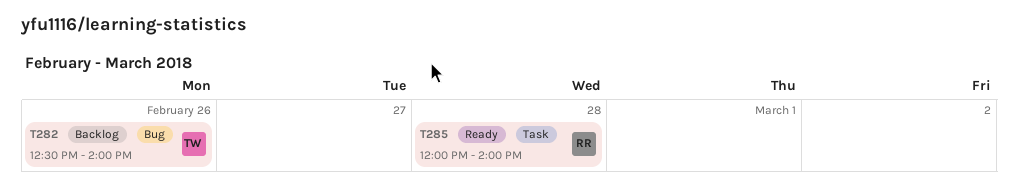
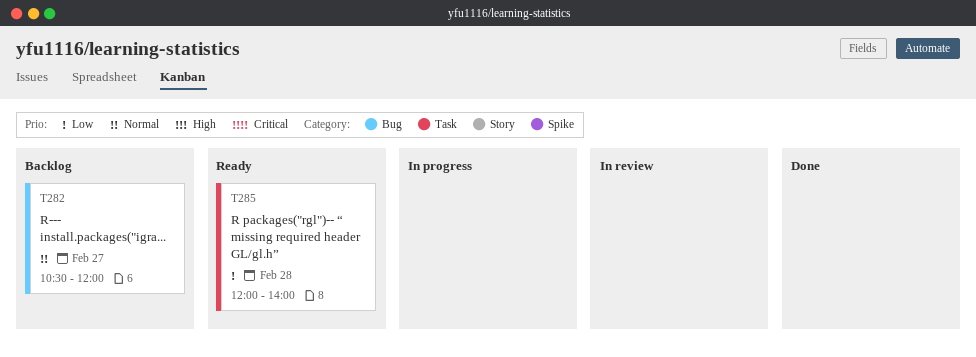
T282, day: Feb 26 -> Feb 27
T282, begins: 12:30 -> 10:30
T282, ends: 14:00 -> 12:00

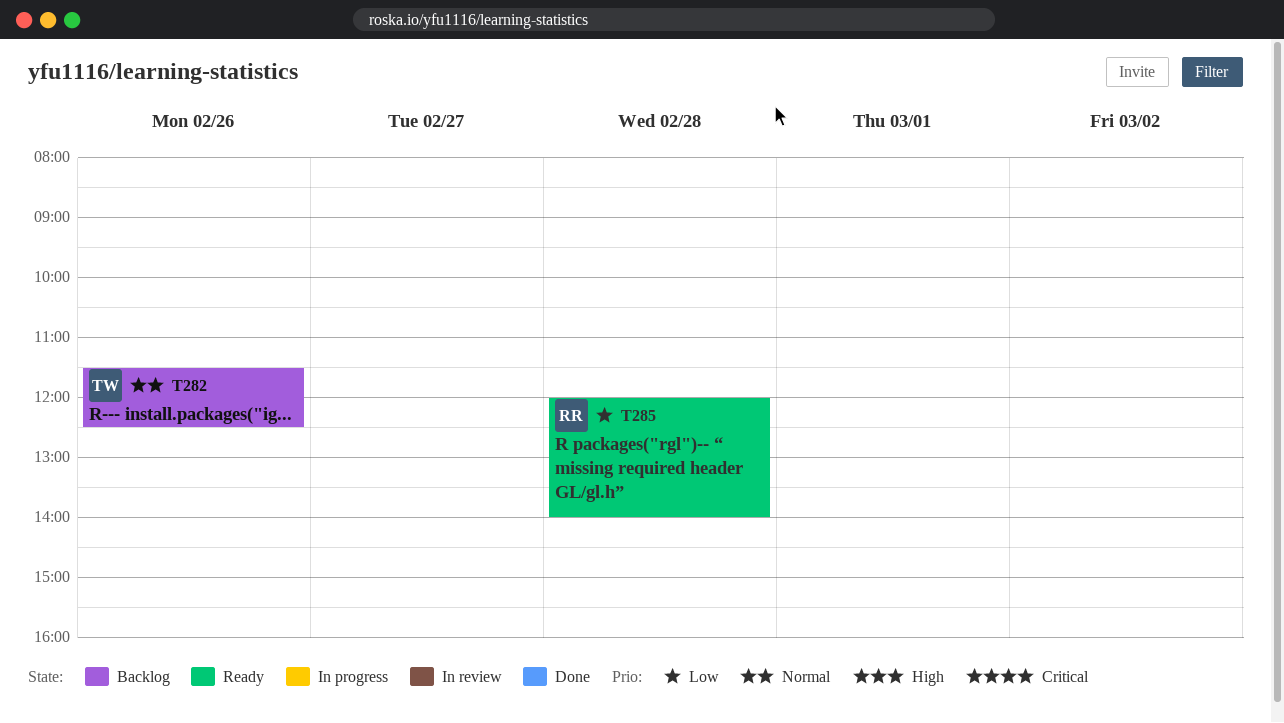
T282, day: Feb 27 -> Feb 26
T282, begins: 10:30 -> 11:30
T282, ends: 12:00 -> 12:30

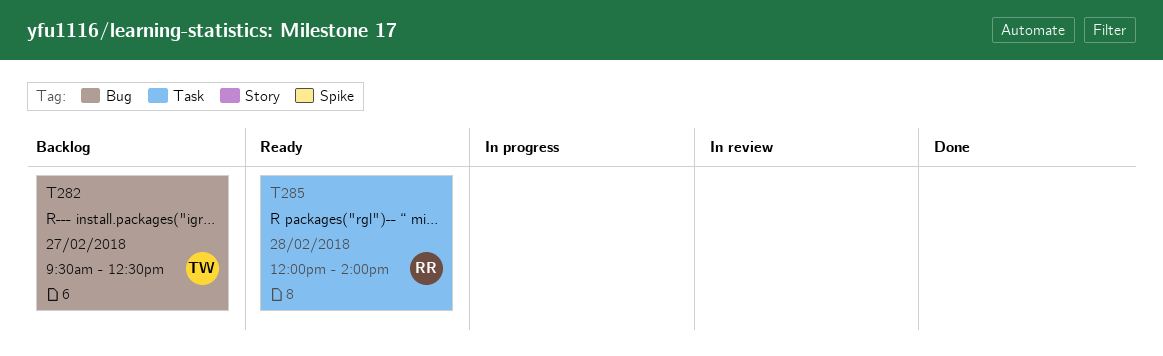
T282, day: Feb 26 -> Feb 27
T282, begins: 11:30 -> 09:30

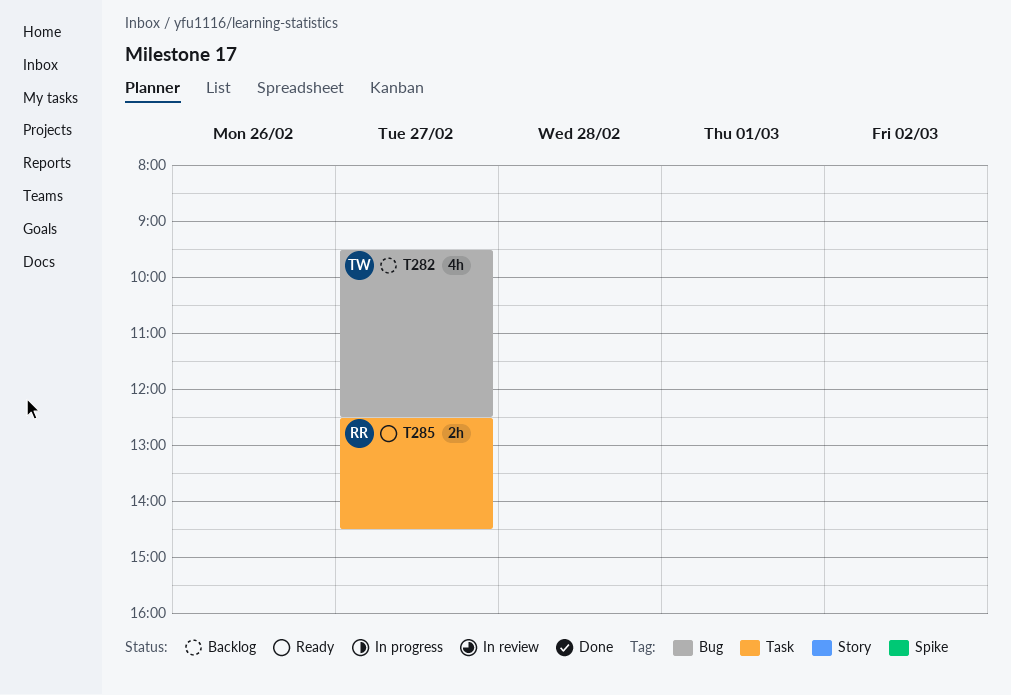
T285, day: Feb 28 -> Feb 27
T285, begins: 12:00 -> 12:30
T285, ends: 14:00 -> 14:30

